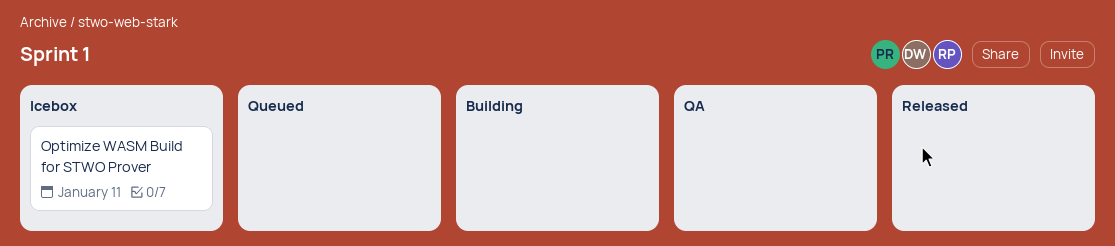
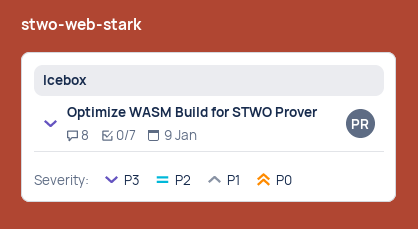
Optimize WASM Build for STWO Prover, due: Jan 11 -> Jan 9

